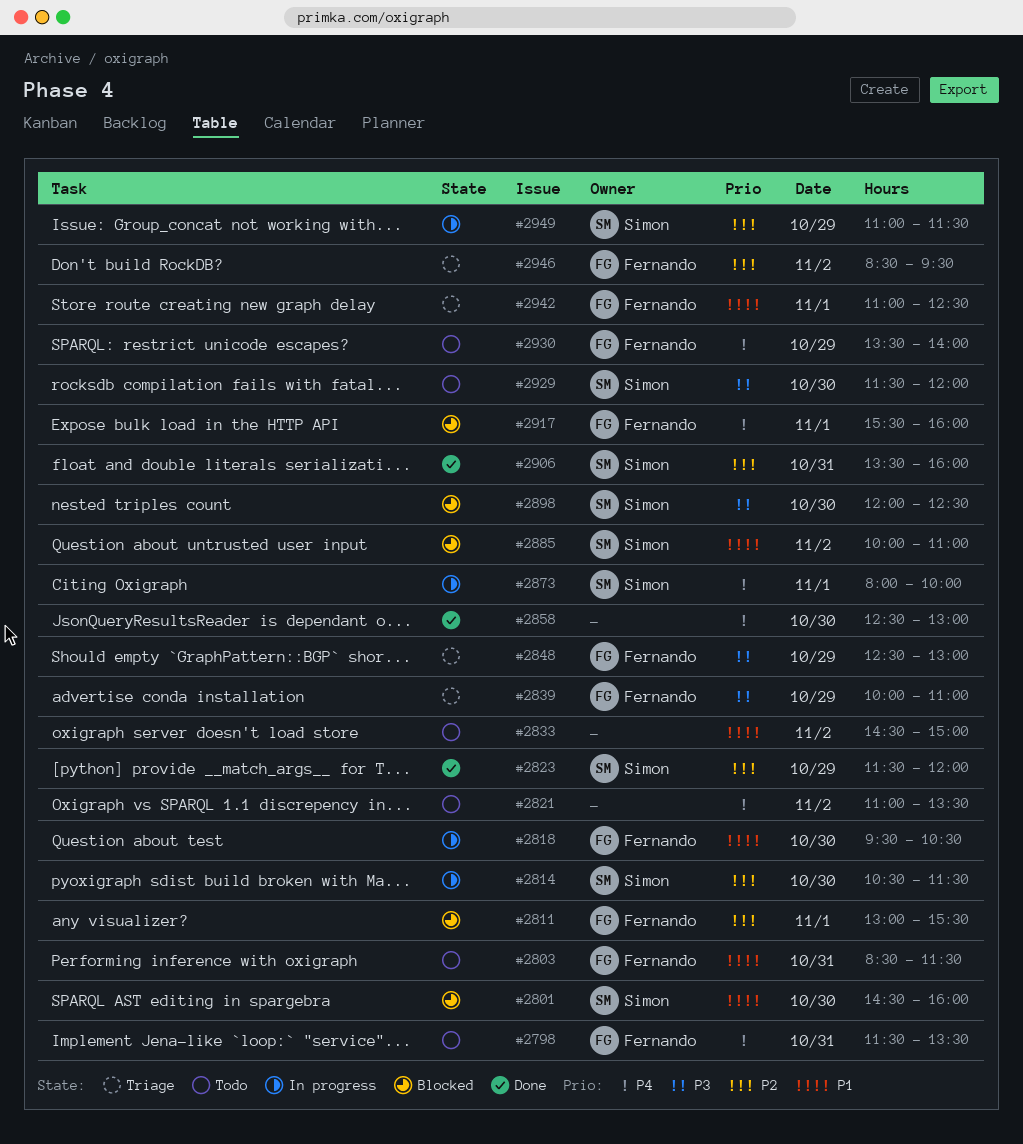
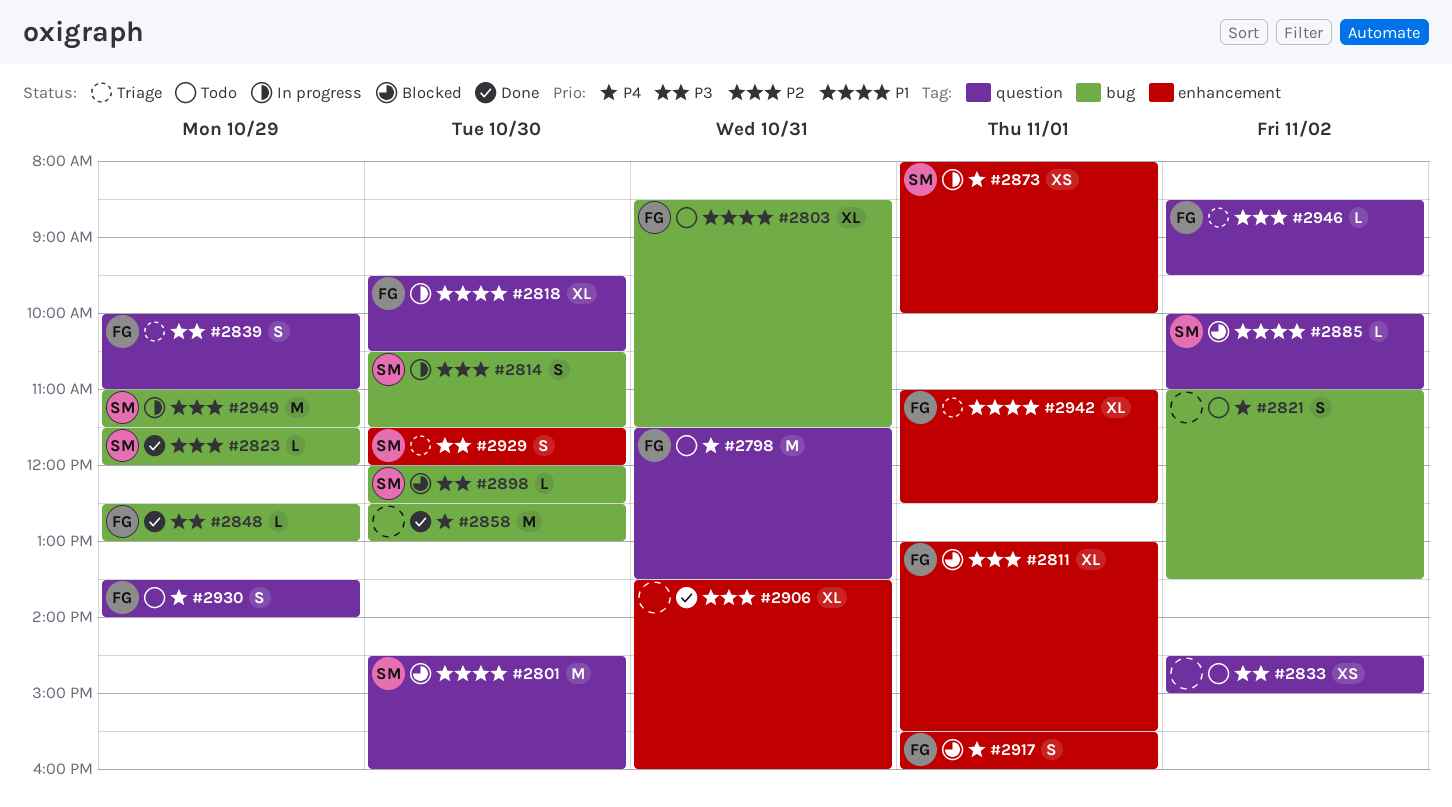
#2833, priority: P1 -> P3
#2848, status: Triage -> Done
#2906, owner: Simon -> none
#2929, status: Todo -> Triage

